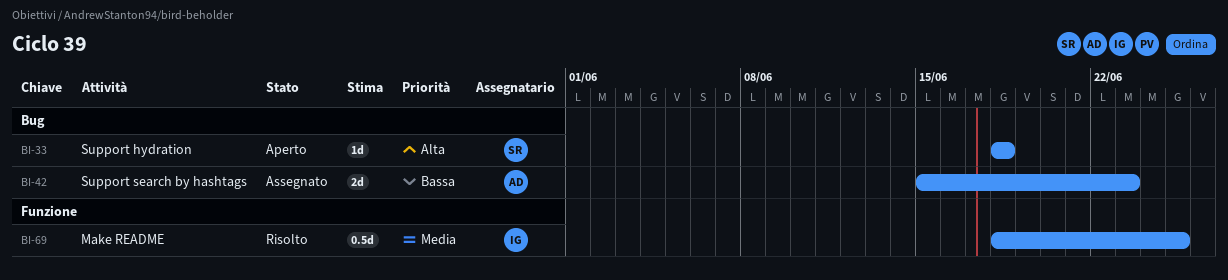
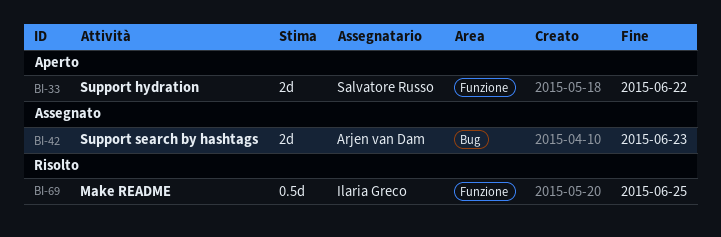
BI-33, label: Bug -> Funzione
BI-33, estimate: 1d -> 2d
BI-33, due: Jun 18 -> Jun 22

